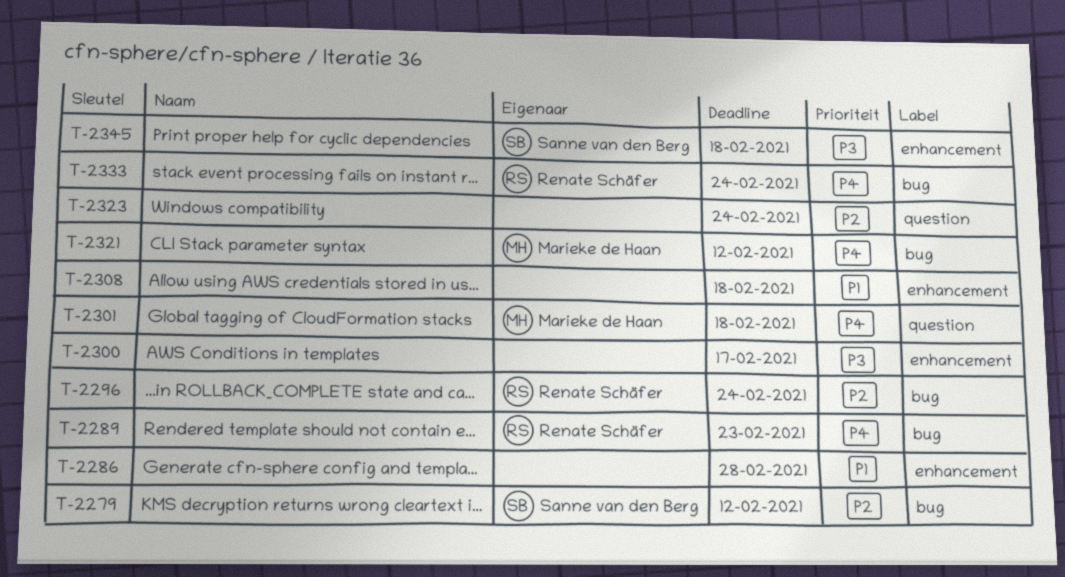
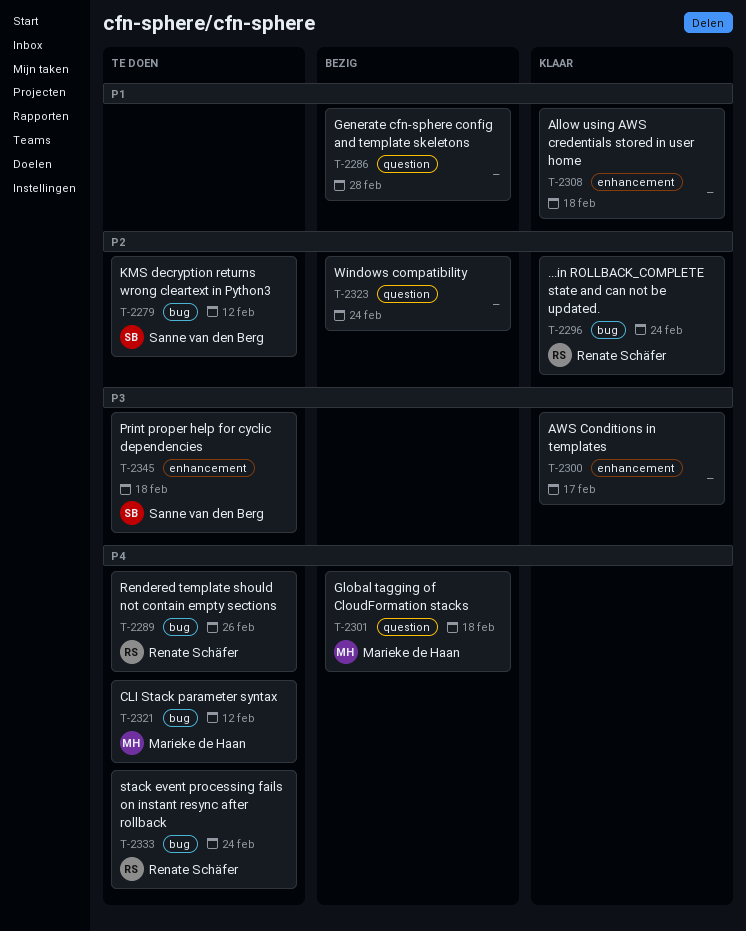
T-2286, label: enhancement -> question
T-2289, due: Feb 23 -> Feb 26

